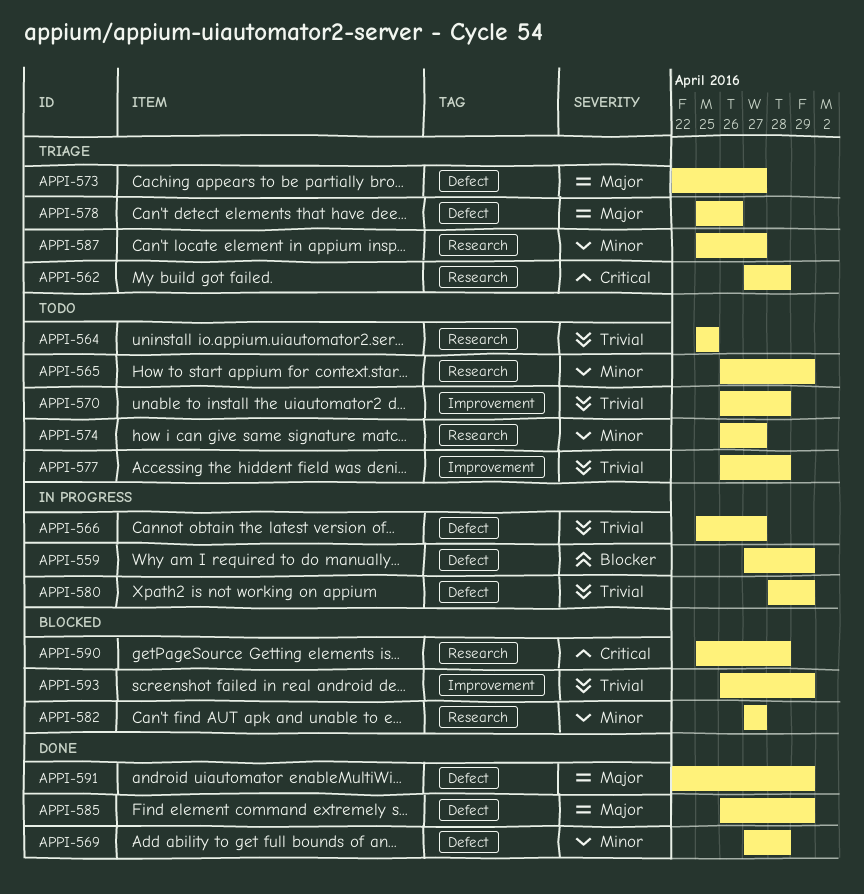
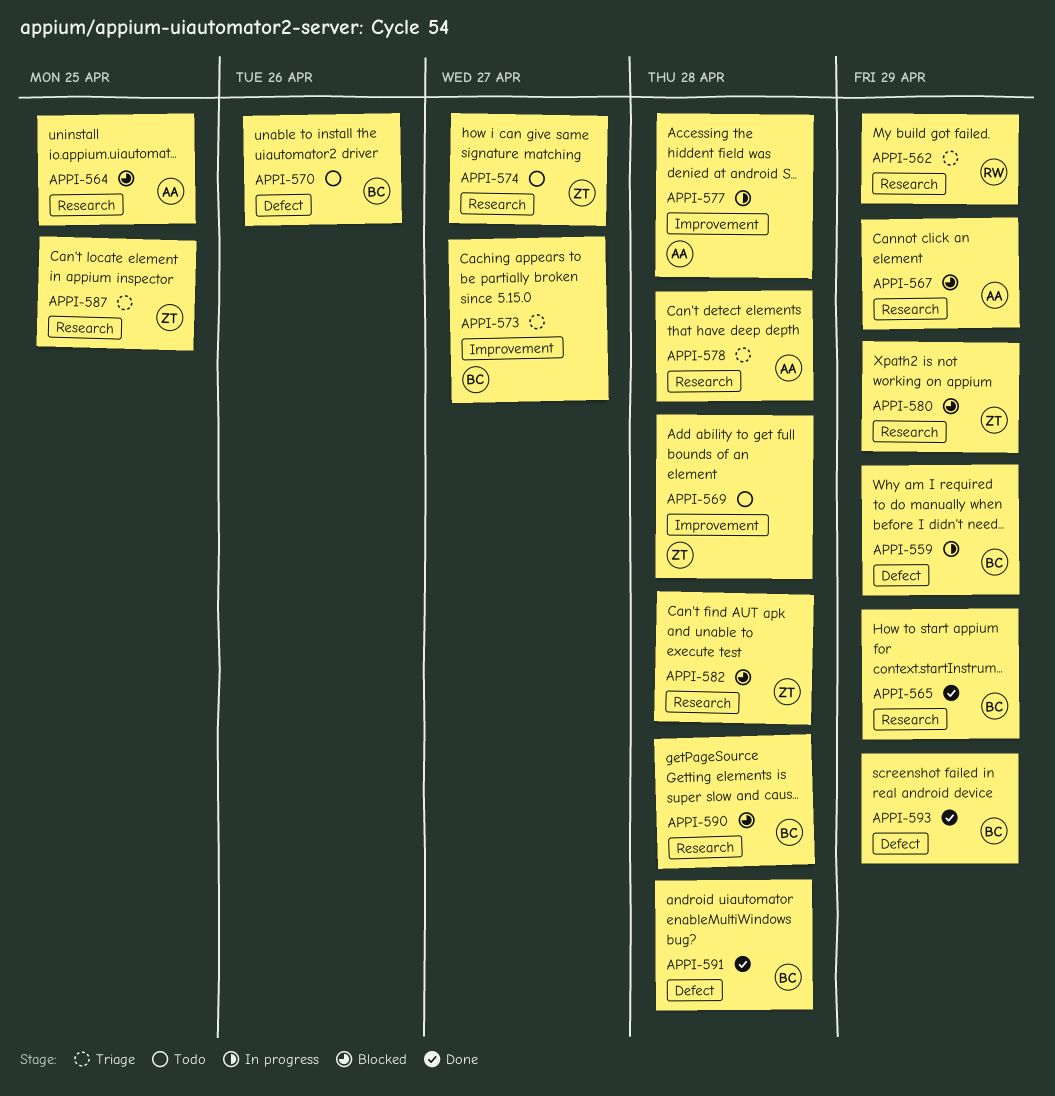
APPI-562, due: Apr 28 -> Apr 29
APPI-564, status: Todo -> Blocked
APPI-565, status: Todo -> Done
APPI-566: present -> none
APPI-567: none -> present
APPI-569, status: Done -> Todo
APPI-569, label: Defect -> Improvement
APPI-570, label: Improvement -> Defect
APPI-570, due: Apr 28 -> Apr 26
APPI-573, label: Defect -> Improvement
APPI-577, status: Todo -> In progress
APPI-578, label: Defect -> Research
APPI-578, due: Apr 26 -> Apr 28
APPI-580, status: In progress -> Blocked
APPI-580, label: Defect -> Research
APPI-582, due: Apr 27 -> Apr 28
APPI-585: present -> none
APPI-587, due: Apr 27 -> Apr 25
APPI-591, due: Apr 29 -> Apr 28
APPI-593, status: Blocked -> Done
APPI-593, label: Improvement -> Defect

